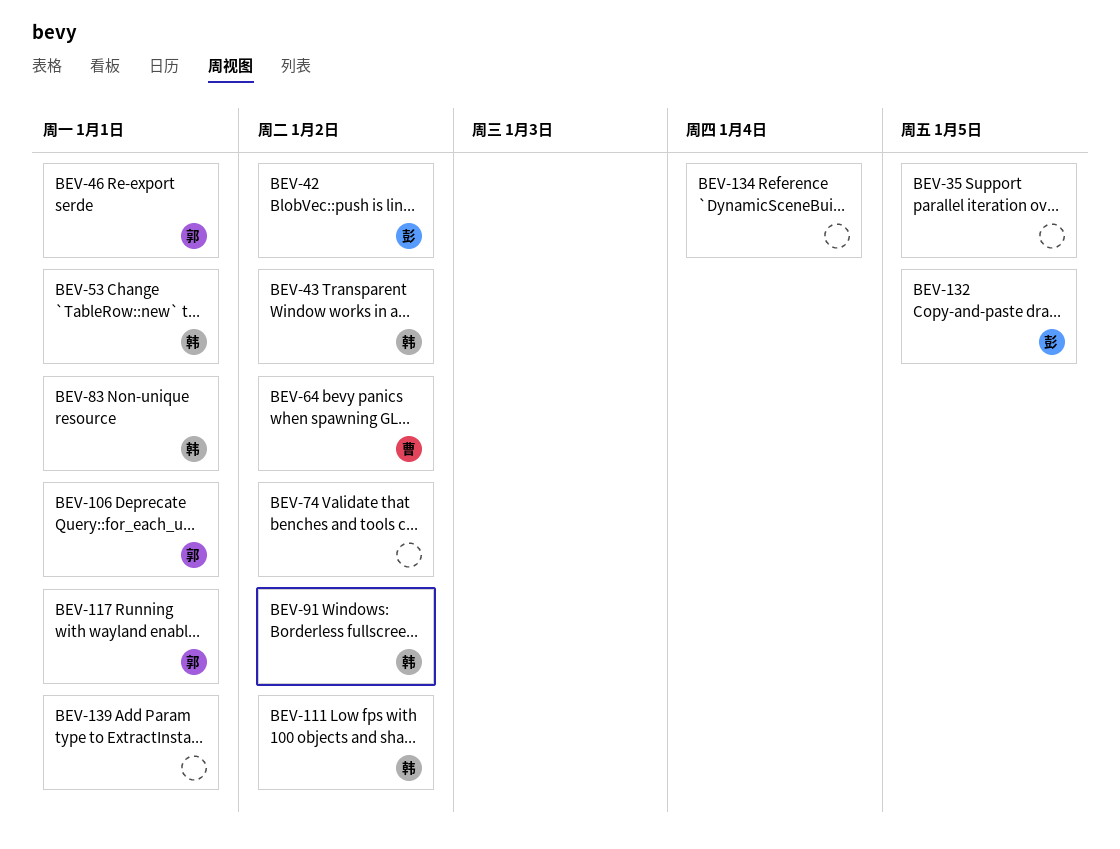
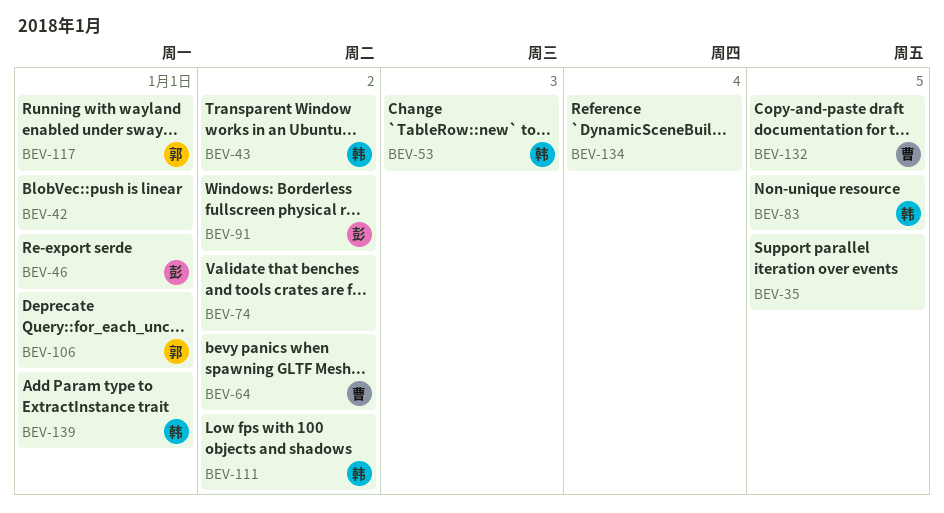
BEV-42, owner: 彭 -> none
BEV-42, due: Jan 2 -> Jan 1
BEV-46, owner: 郭 -> 彭
BEV-53, due: Jan 1 -> Jan 3
BEV-83, due: Jan 1 -> Jan 5
BEV-91, owner: 韩 -> 彭
BEV-132, owner: 彭 -> 曹
BEV-139, owner: none -> 韩

